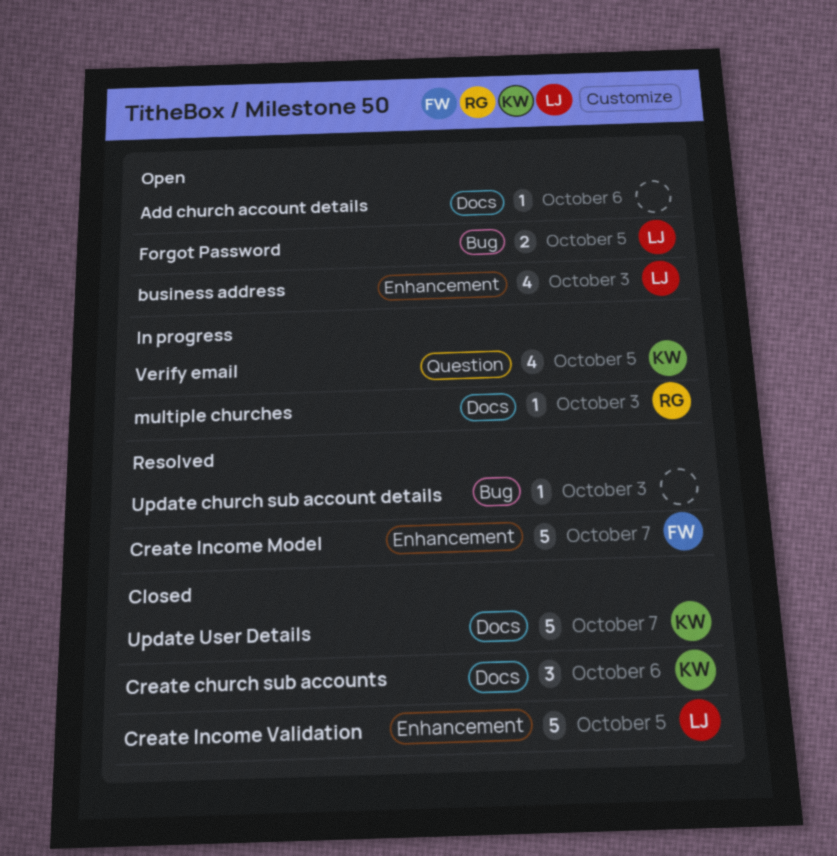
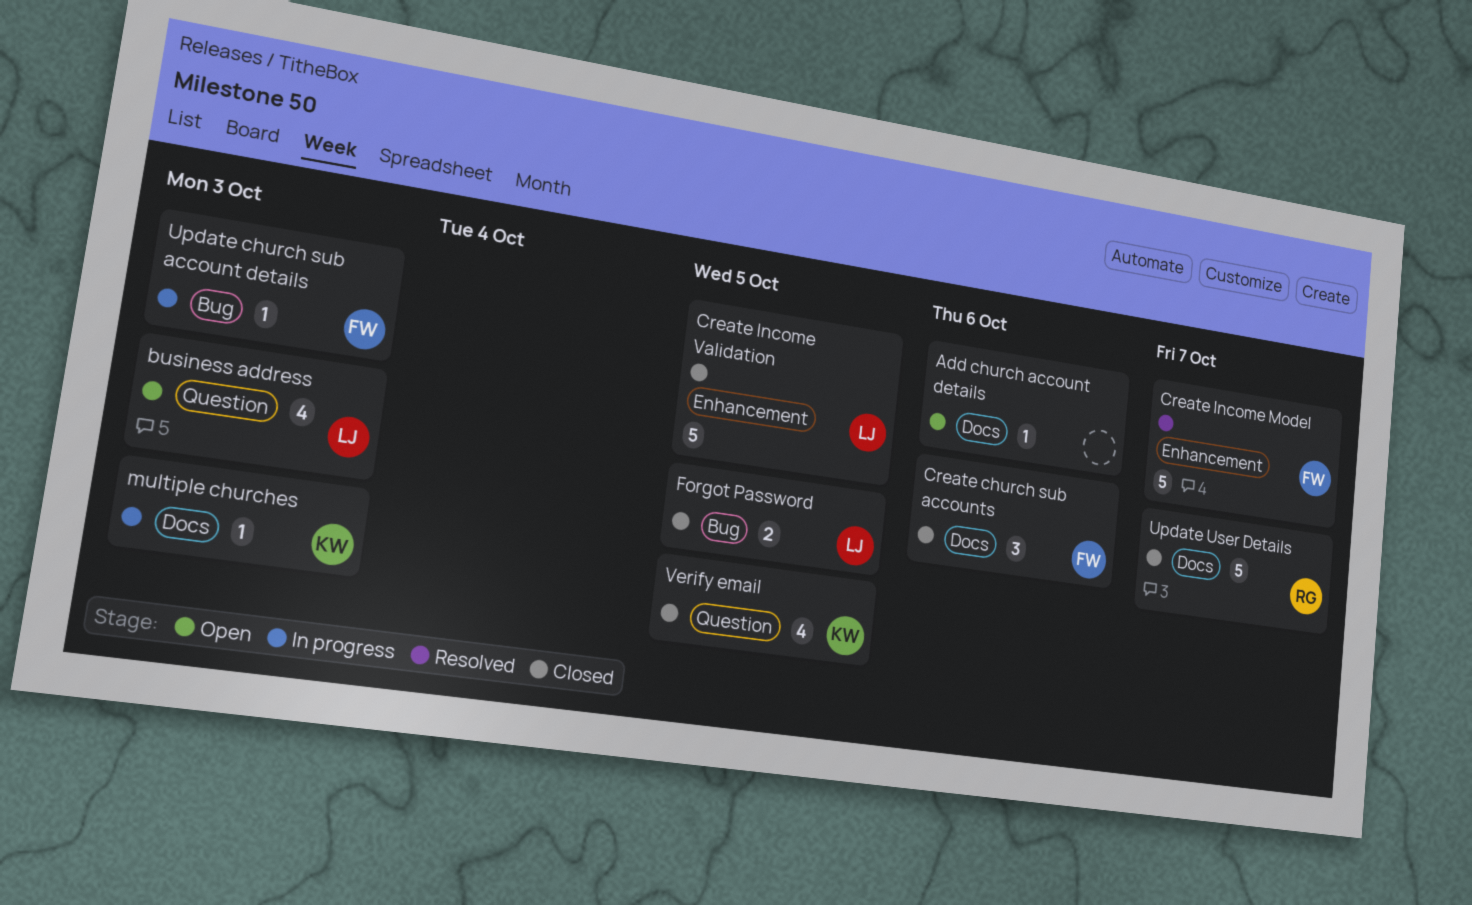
business address, label: Enhancement -> Question
Create church sub accounts, owner: KW -> FW
Forgot Password, status: Open -> Closed
multiple churches, owner: RG -> KW
Update church sub account details, status: Resolved -> In progress
Update church sub account details, owner: none -> FW
Update User Details, owner: KW -> RG
Verify email, status: In progress -> Closed

